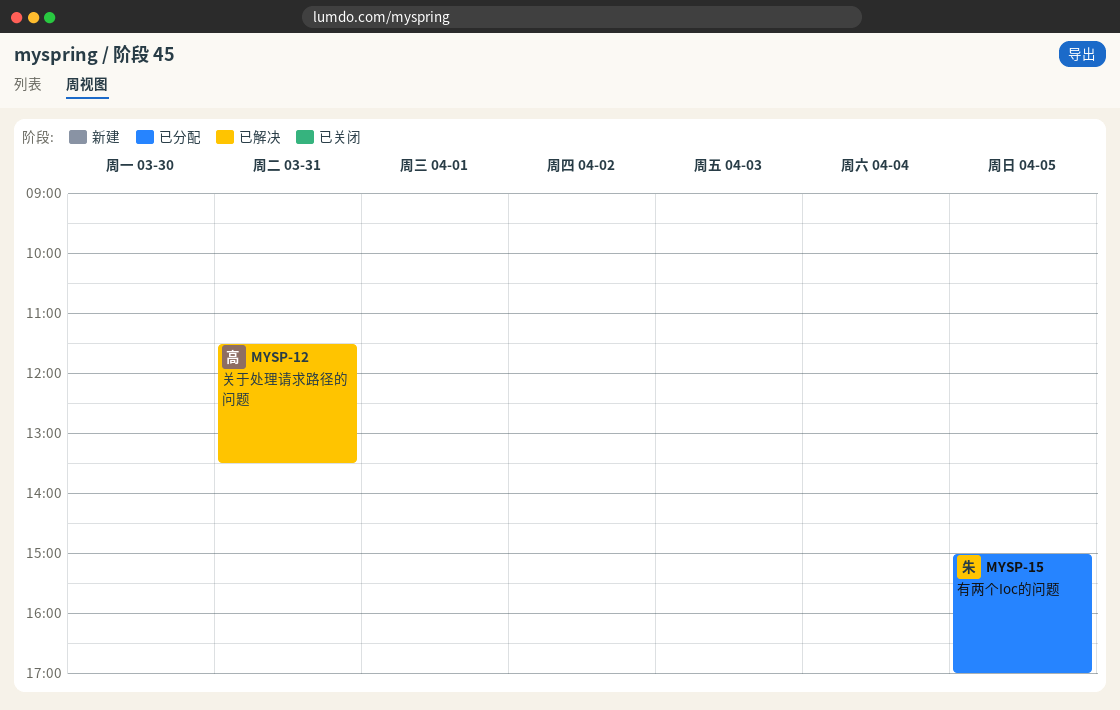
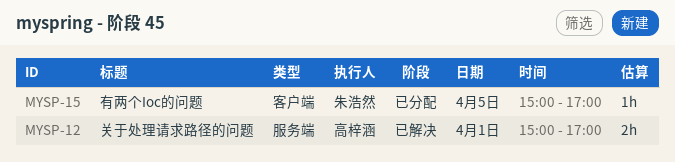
MYSP-12, day: Mar 31 -> Apr 1
MYSP-12, begins: 11:30 -> 15:00
MYSP-12, ends: 13:30 -> 17:00

